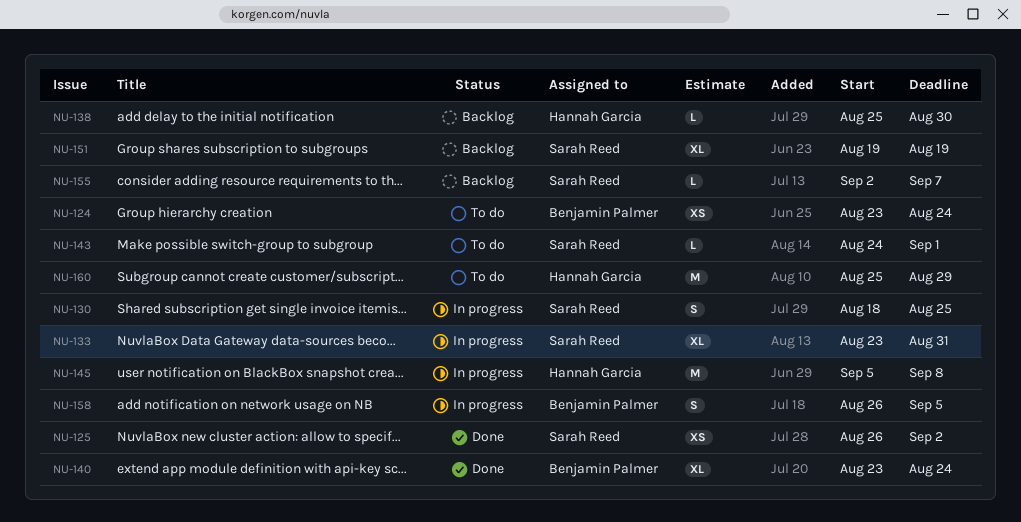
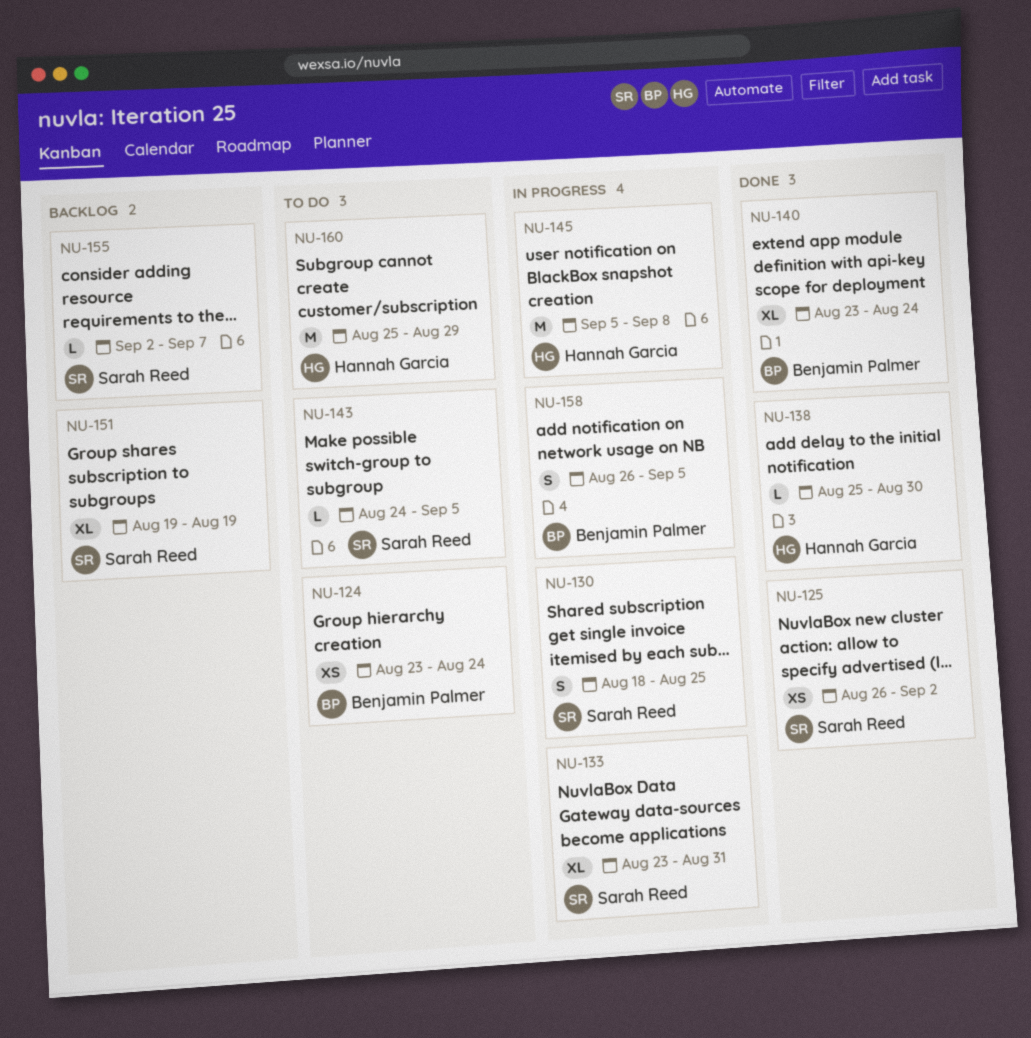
NU-138, status: Backlog -> Done
NU-143, due: Sep 1 -> Sep 5

